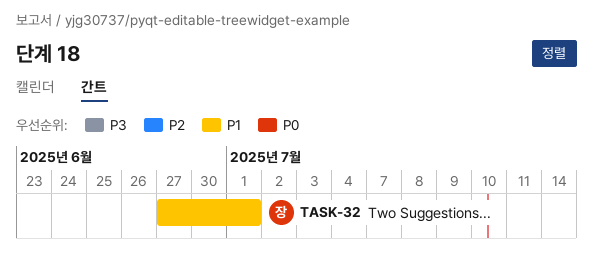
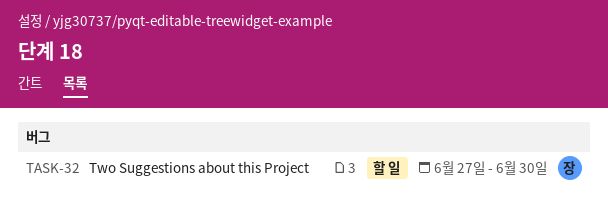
TASK-32, due: Jul 1 -> Jun 30

